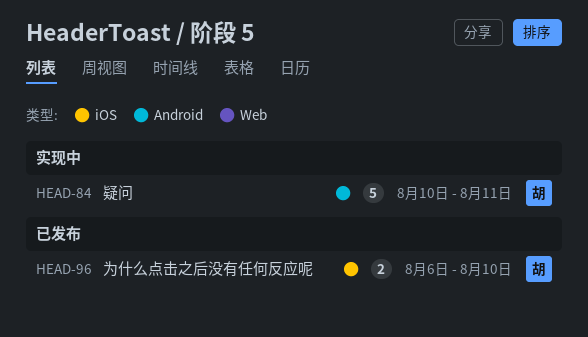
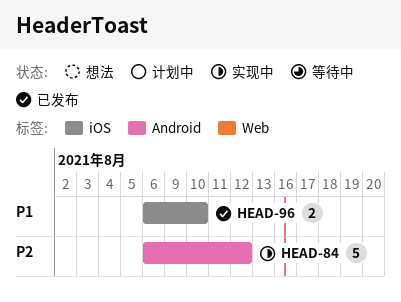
HEAD-84, start: Aug 10 -> Aug 6
HEAD-84, due: Aug 11 -> Aug 12

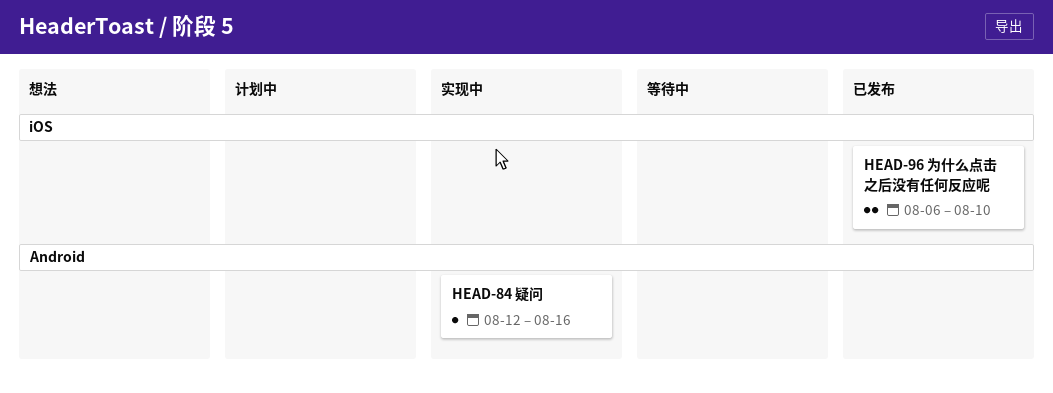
HEAD-84, estimate: 5 -> 1
HEAD-84, start: Aug 6 -> Aug 12
HEAD-84, due: Aug 12 -> Aug 16

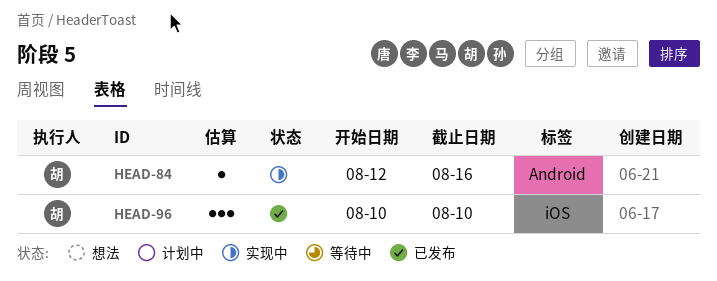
HEAD-96, estimate: 2 -> 3
HEAD-96, start: Aug 6 -> Aug 10

